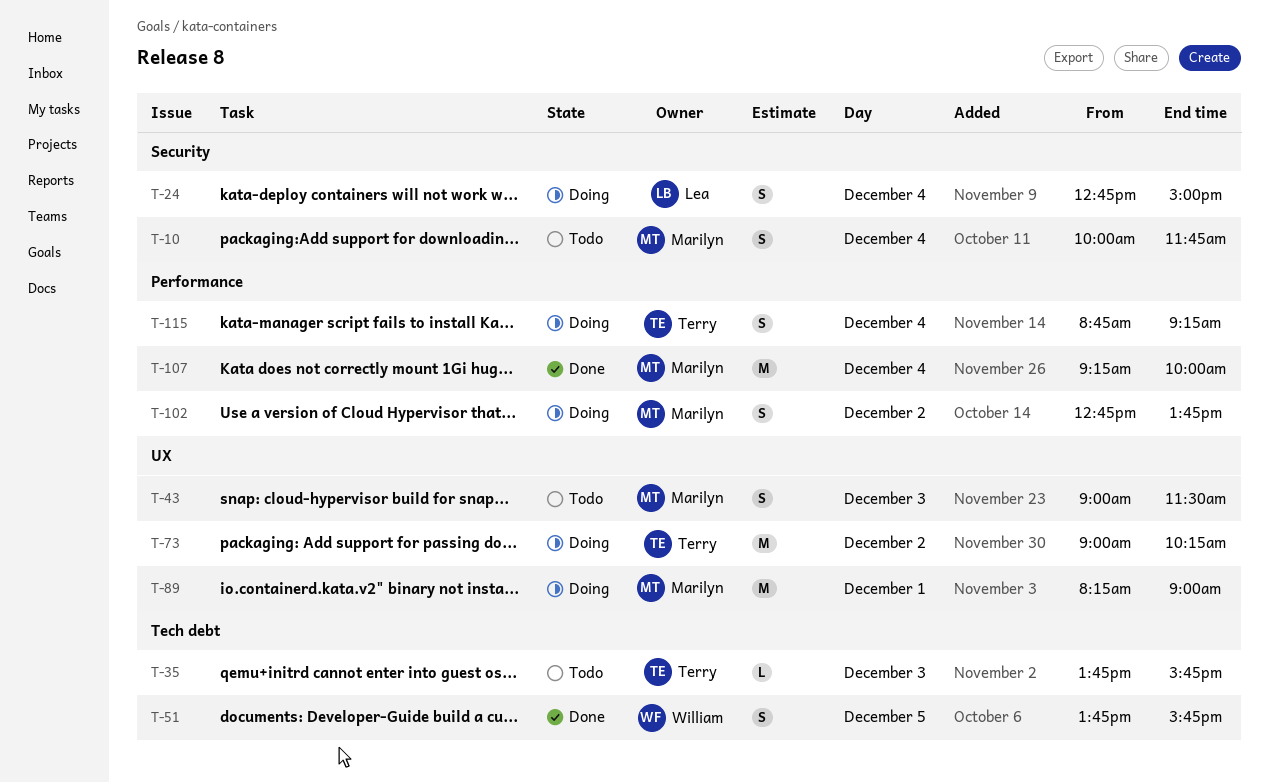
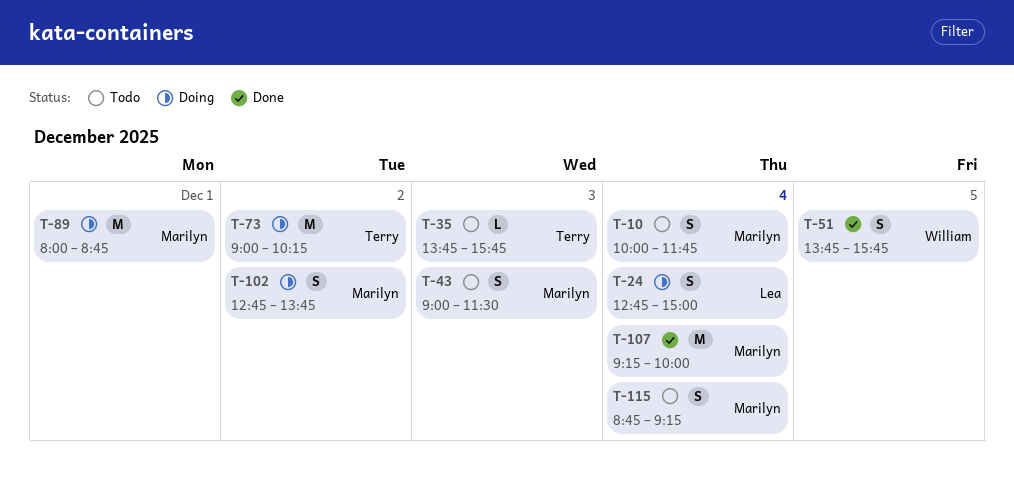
T-89, begins: 08:15 -> 08:00
T-89, ends: 09:00 -> 08:45
T-115, status: Doing -> Todo
T-115, owner: Terry -> Marilyn

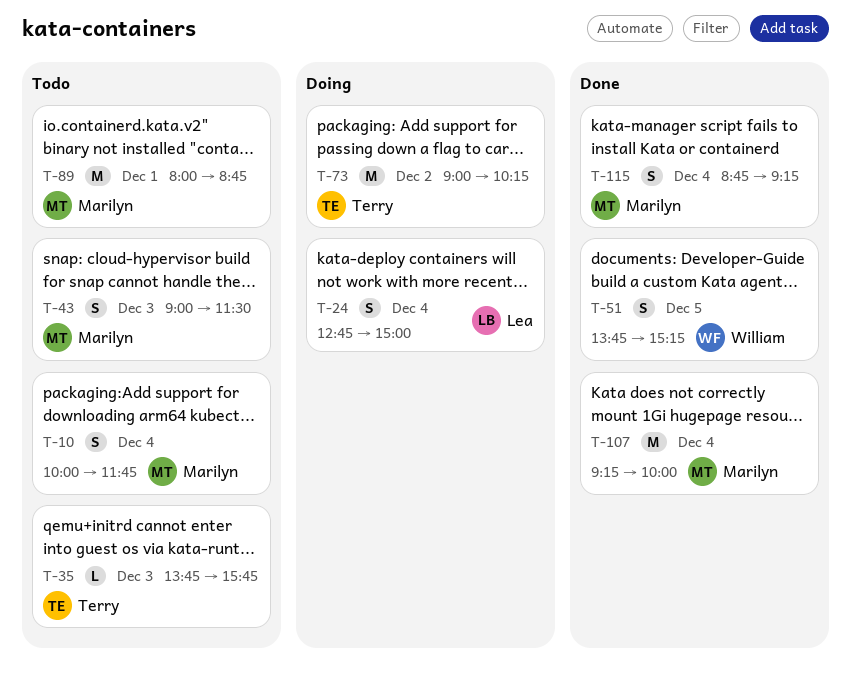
T-51, ends: 15:45 -> 15:15
T-89, status: Doing -> Todo
T-102: present -> none
T-115, status: Todo -> Done

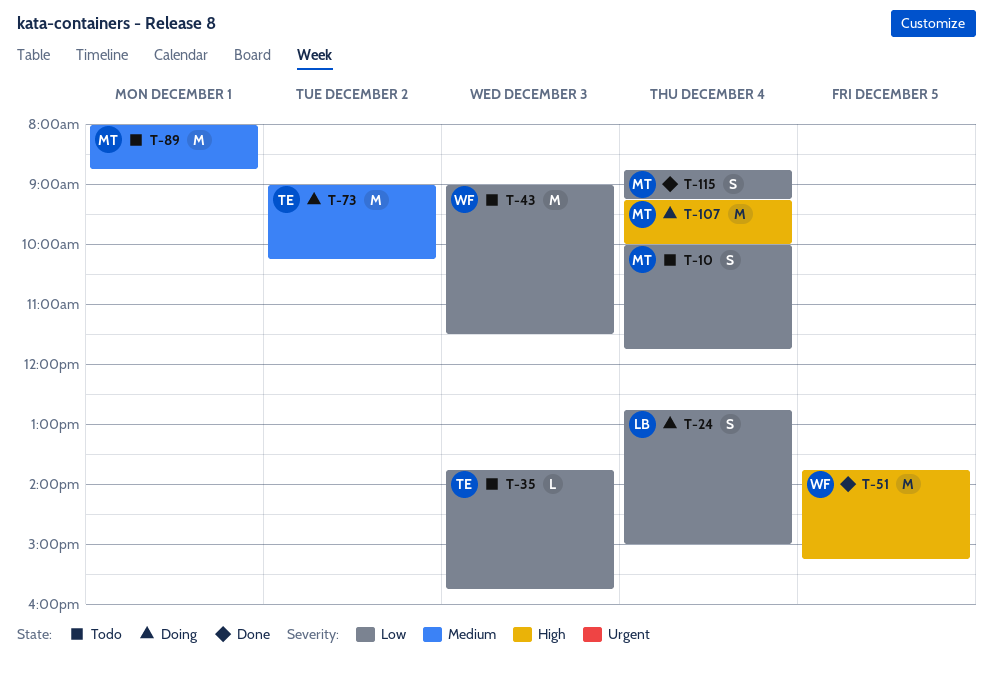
T-43, owner: Marilyn -> William
T-43, estimate: S -> M
T-51, estimate: S -> M
T-107, status: Done -> Doing

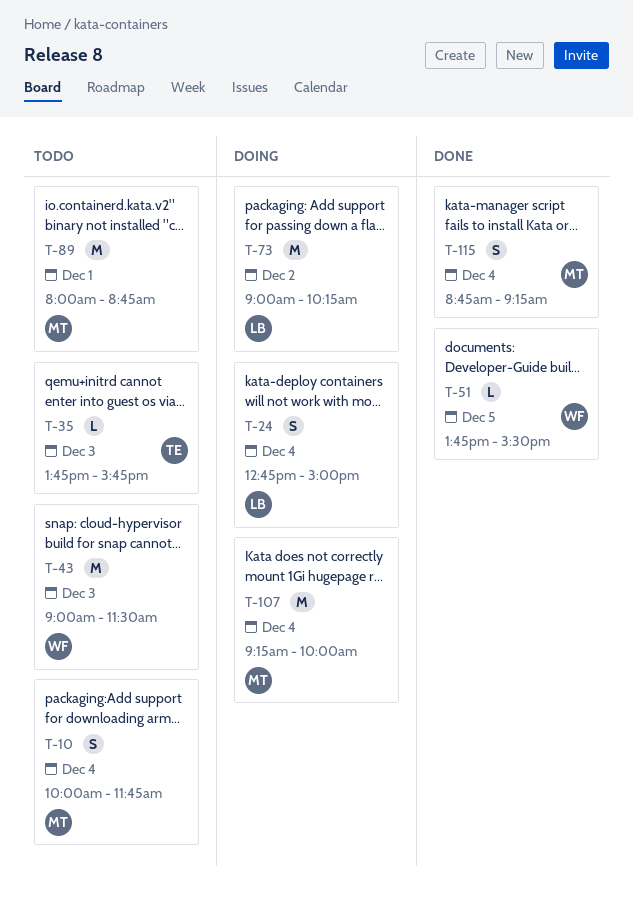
T-51, estimate: M -> L
T-51, ends: 15:15 -> 15:30
T-73, owner: TE -> LB

